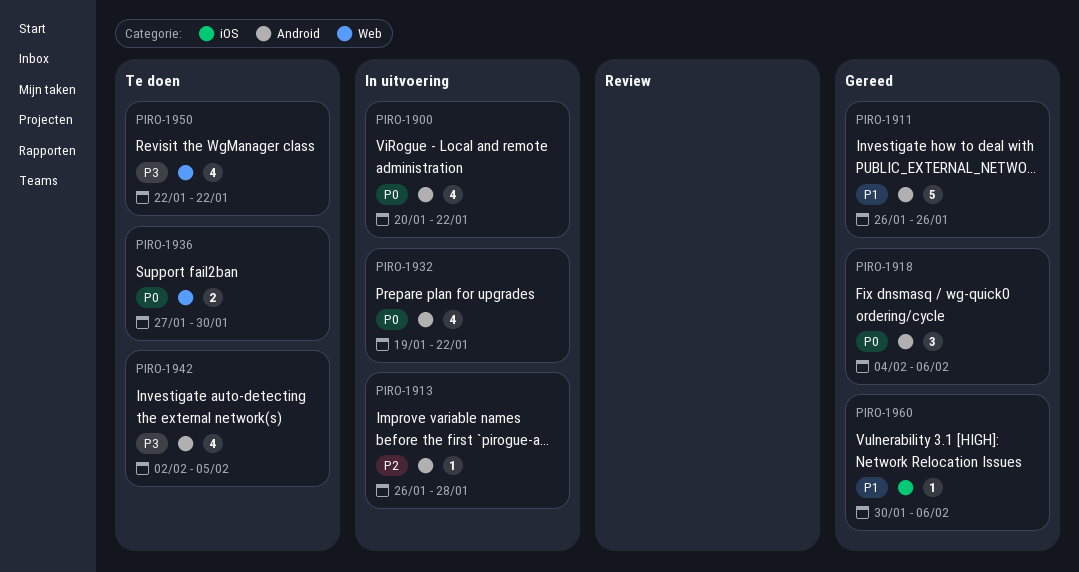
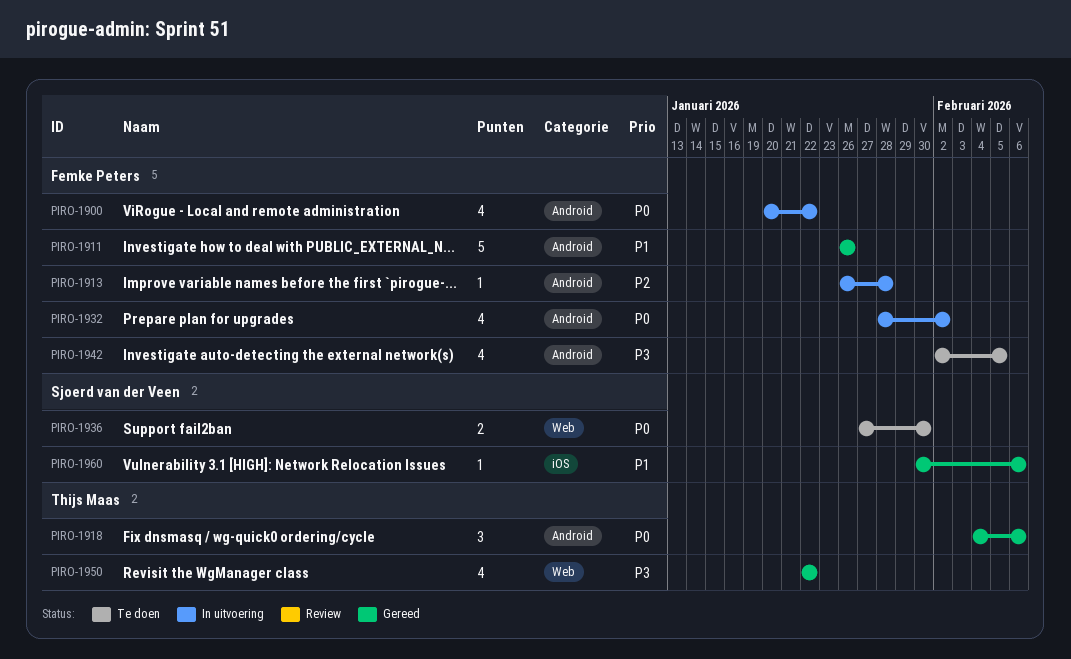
PIRO-1932, start: Jan 19 -> Jan 28
PIRO-1932, due: Jan 22 -> Feb 2
PIRO-1950, status: Te doen -> Gereed

